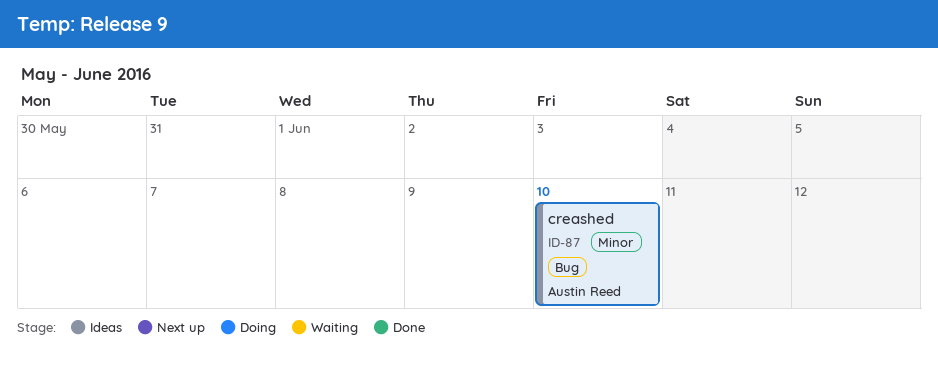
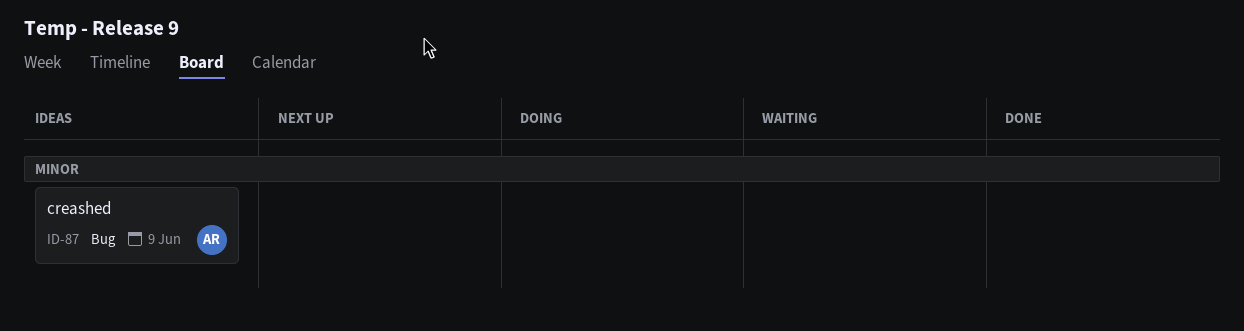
ID-87, due: Jun 10 -> Jun 9

